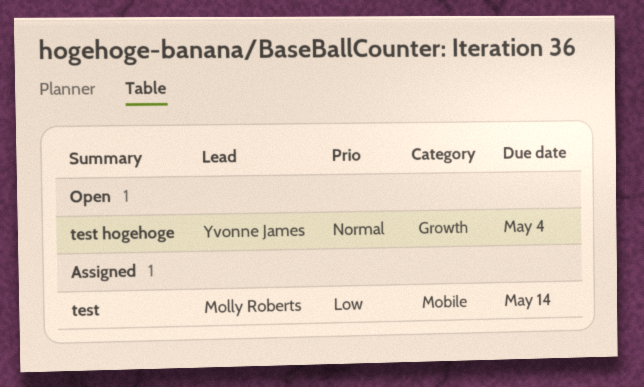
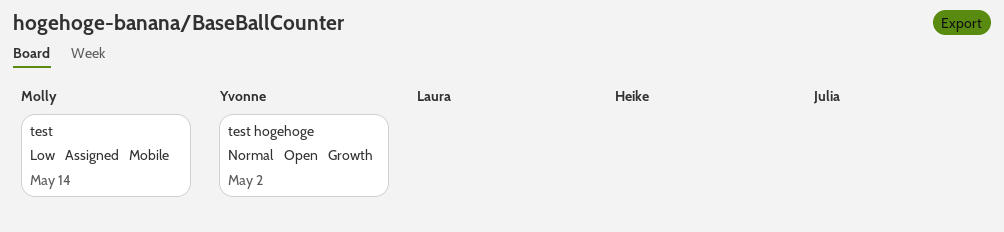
test hogehoge, due: May 4 -> May 2

